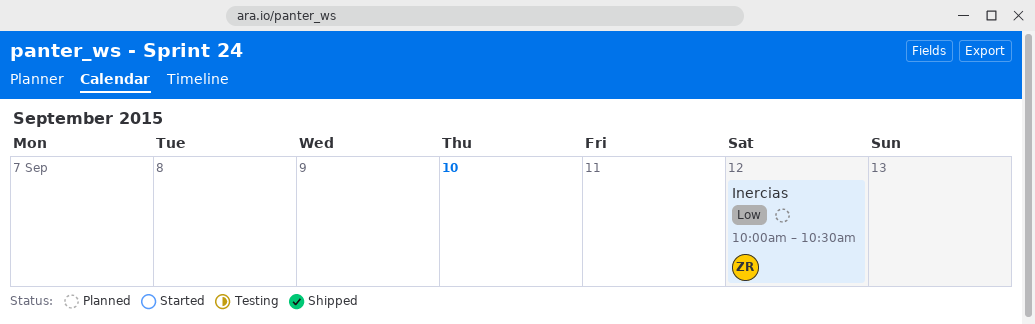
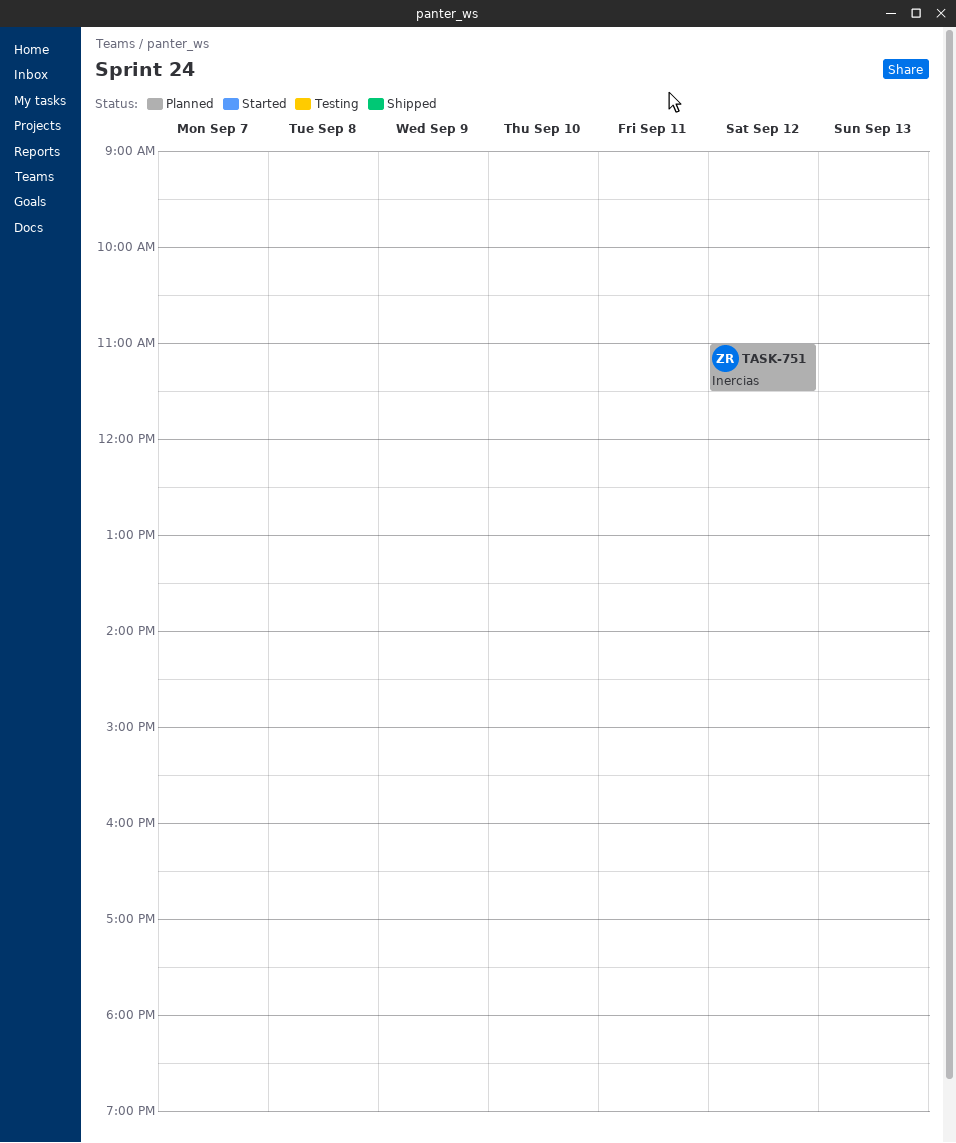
Inercias, begins: 10:00 -> 11:00
Inercias, ends: 10:30 -> 11:30

